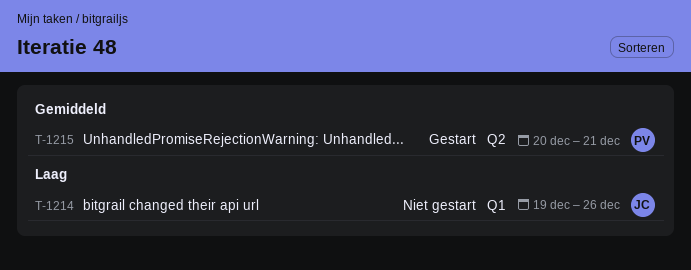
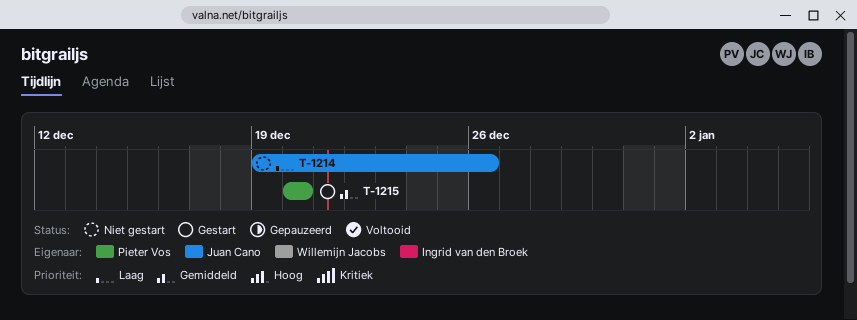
T-1215, due: Dec 21 -> Dec 20

